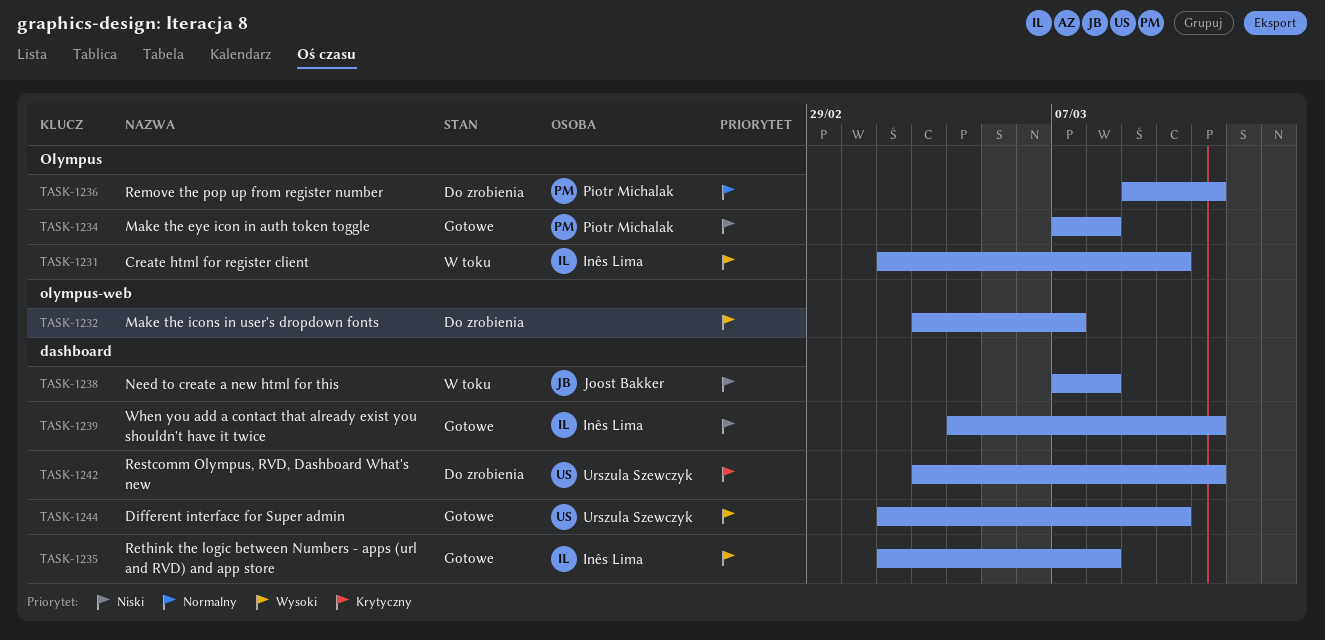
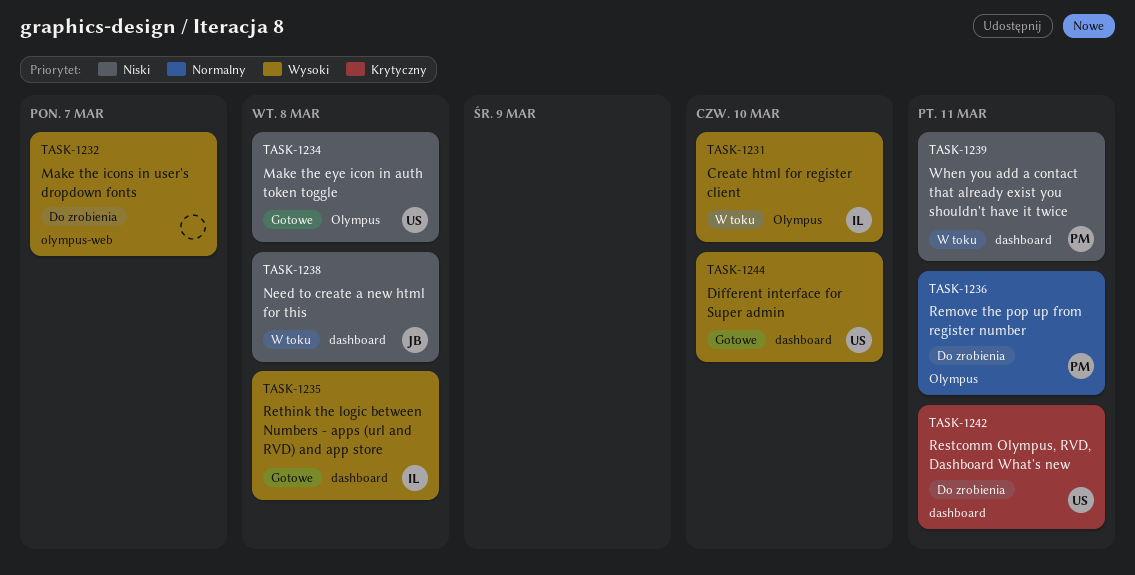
TASK-1234, owner: Piotr Michalak -> Urszula Szewczyk
TASK-1239, status: Gotowe -> W toku
TASK-1239, owner: Inês Lima -> Piotr Michalak

